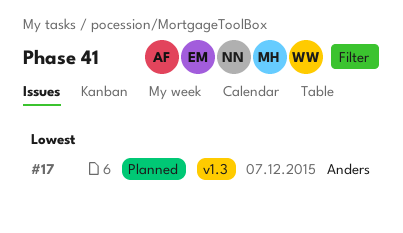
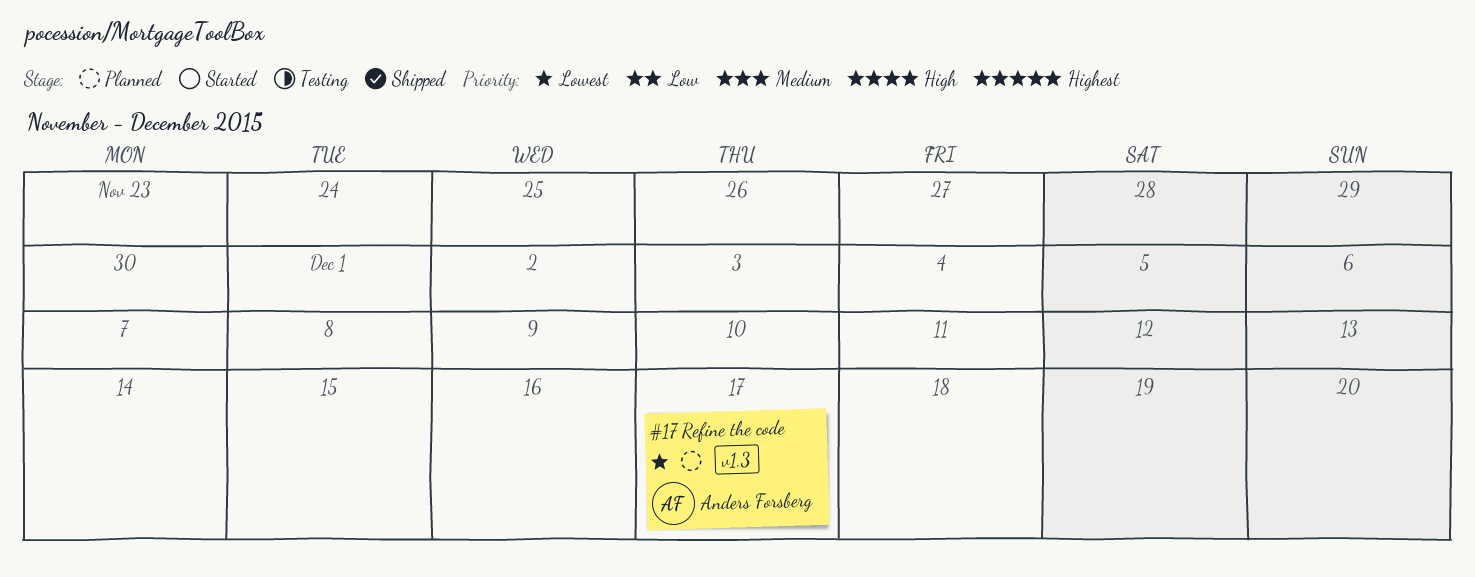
#17, due: Dec 7 -> Dec 17

